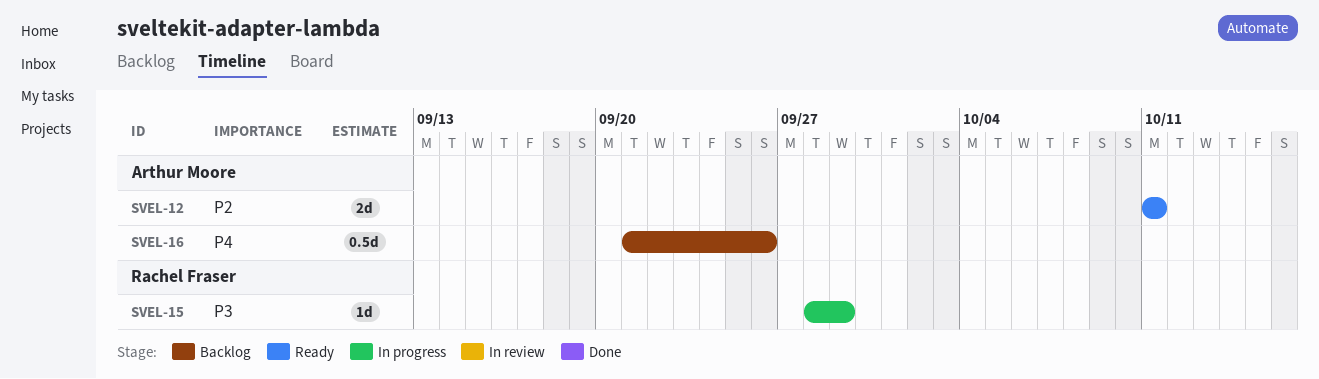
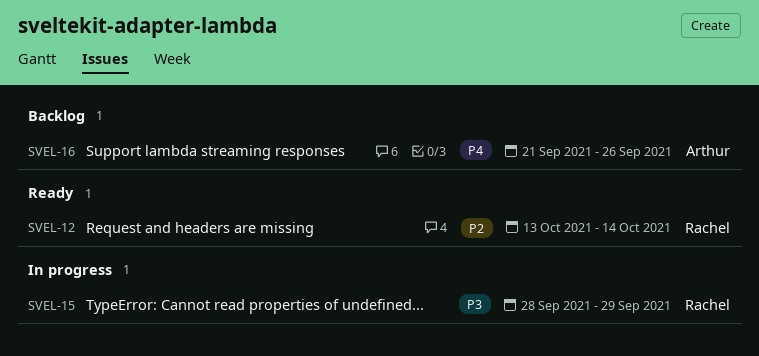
SVEL-12, owner: Arthur Moore -> Rachel Fraser
SVEL-12, start: Oct 11 -> Oct 13
SVEL-12, due: Oct 11 -> Oct 14

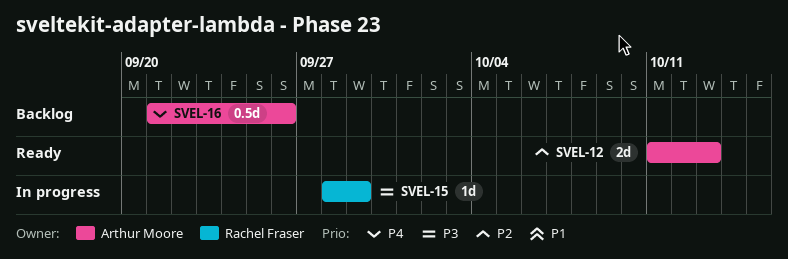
SVEL-12, owner: Rachel Fraser -> Arthur Moore
SVEL-12, start: Oct 13 -> Oct 11
SVEL-12, due: Oct 14 -> Oct 13

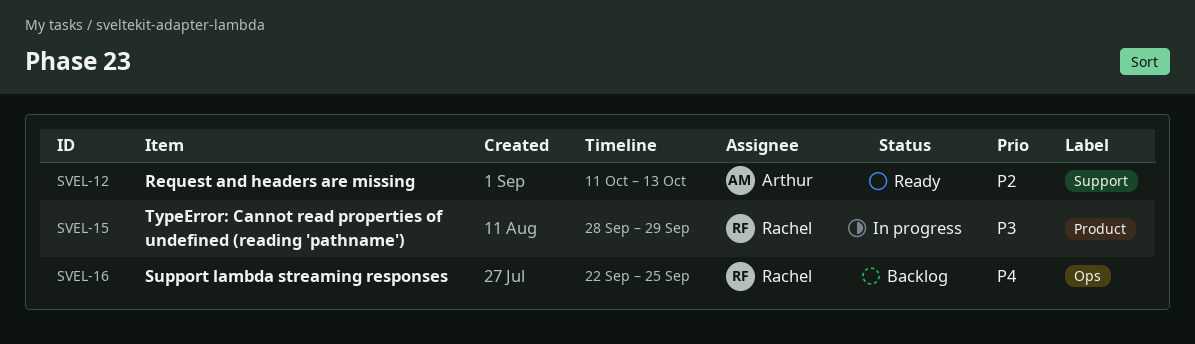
SVEL-16, owner: Arthur Moore -> Rachel Fraser
SVEL-16, start: Sep 21 -> Sep 22
SVEL-16, due: Sep 26 -> Sep 25

